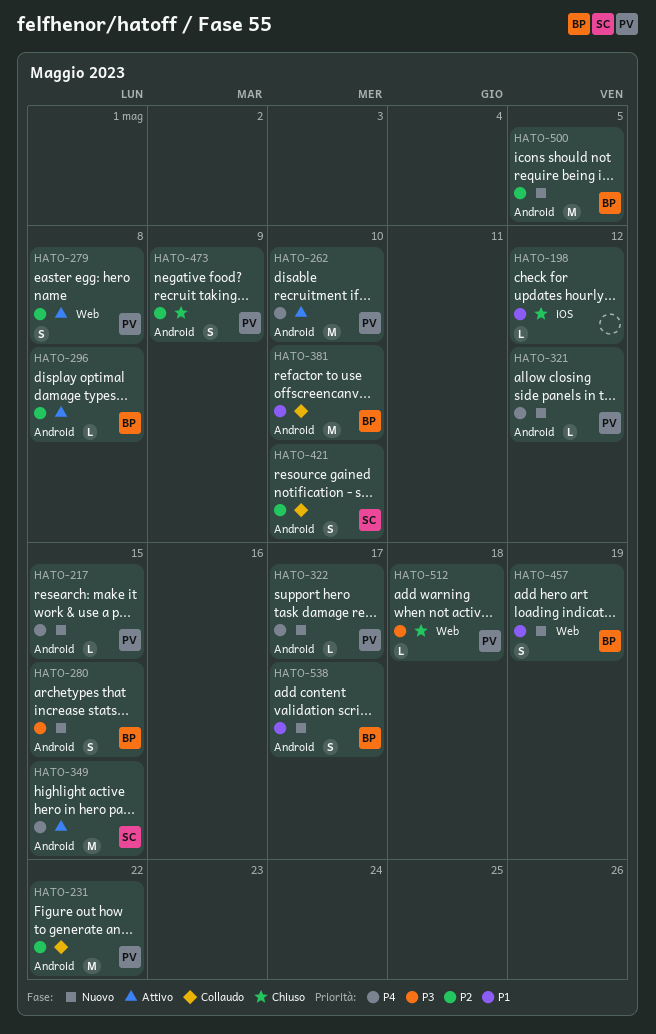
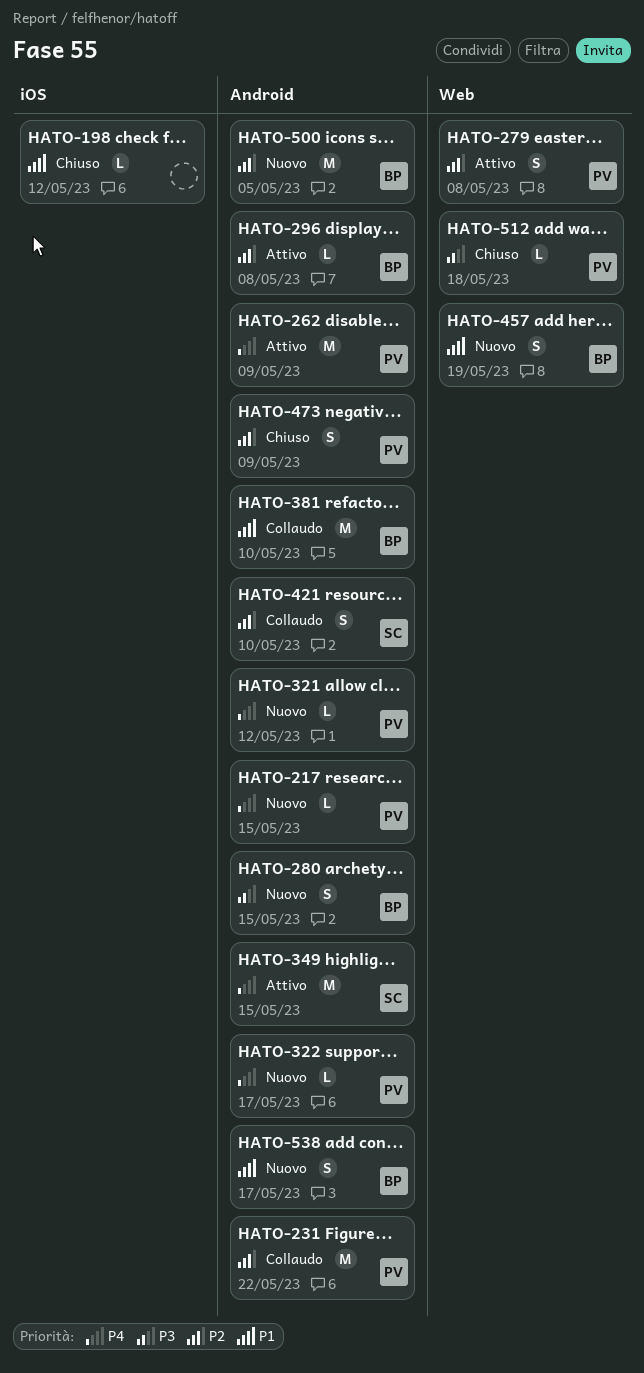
HATO-262, due: May 10 -> May 9

